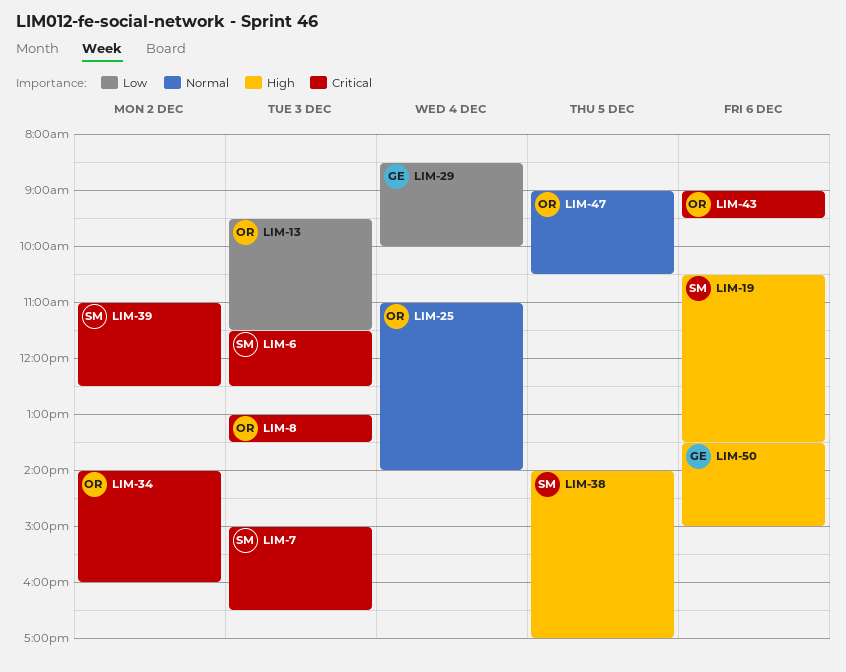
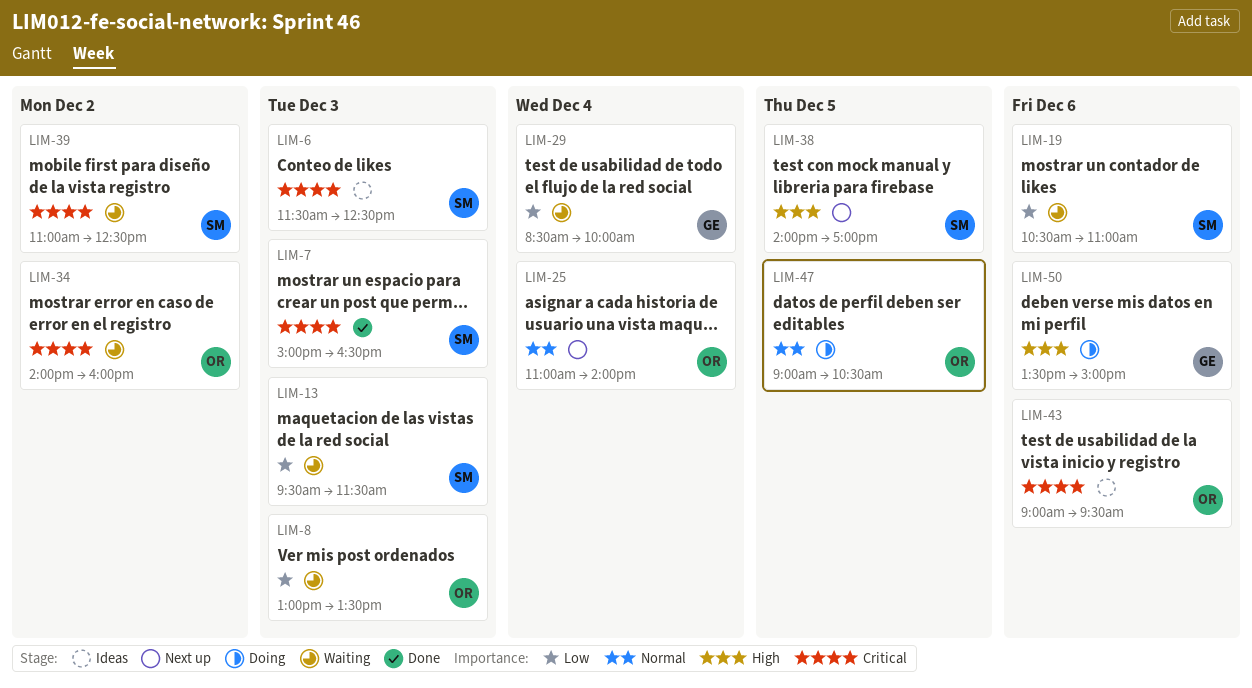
LIM-8, priority: Critical -> Low
LIM-13, owner: OR -> SM
LIM-19, priority: High -> Low
LIM-19, ends: 13:30 -> 11:00

